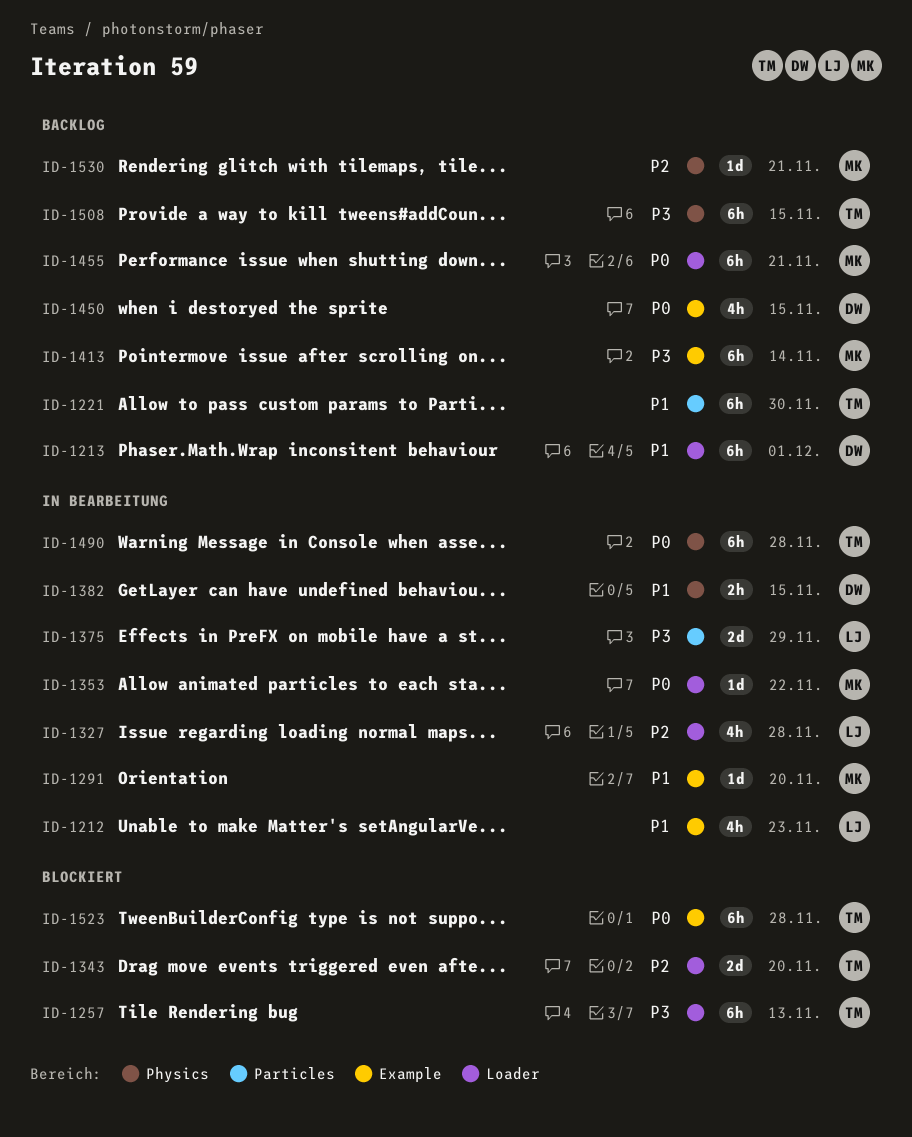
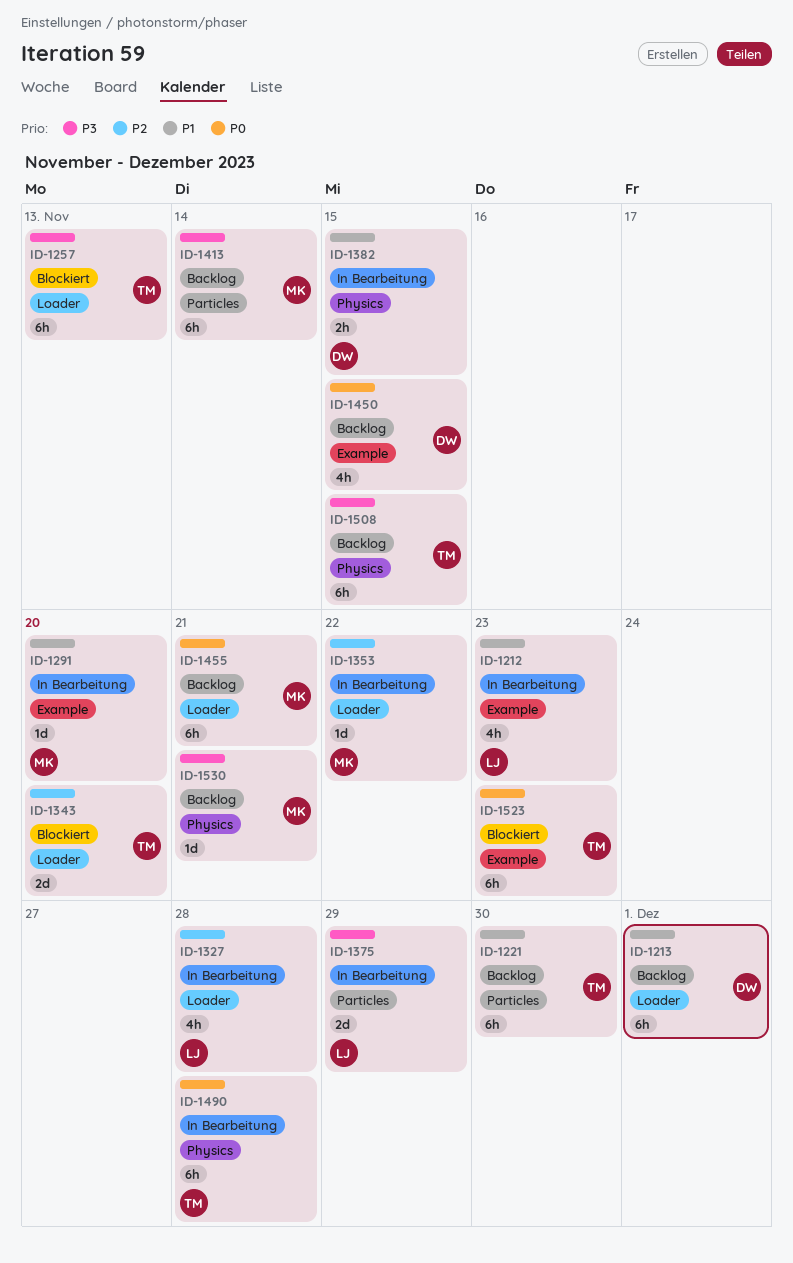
ID-1353, priority: P0 -> P2
ID-1413, label: Example -> Particles
ID-1523, due: Nov 28 -> Nov 23
ID-1530, priority: P2 -> P3

